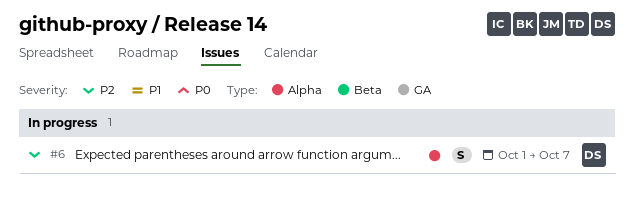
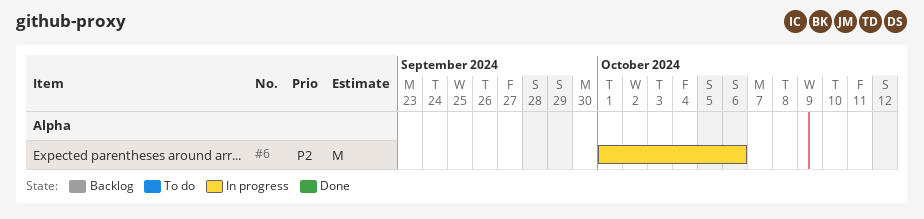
#6, estimate: S -> M
#6, due: Oct 7 -> Oct 6

